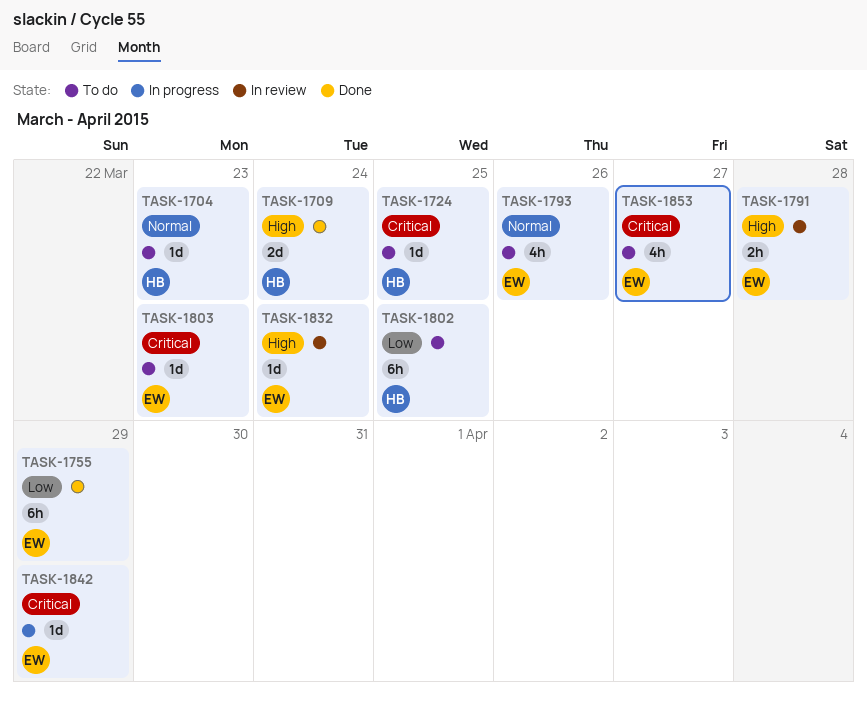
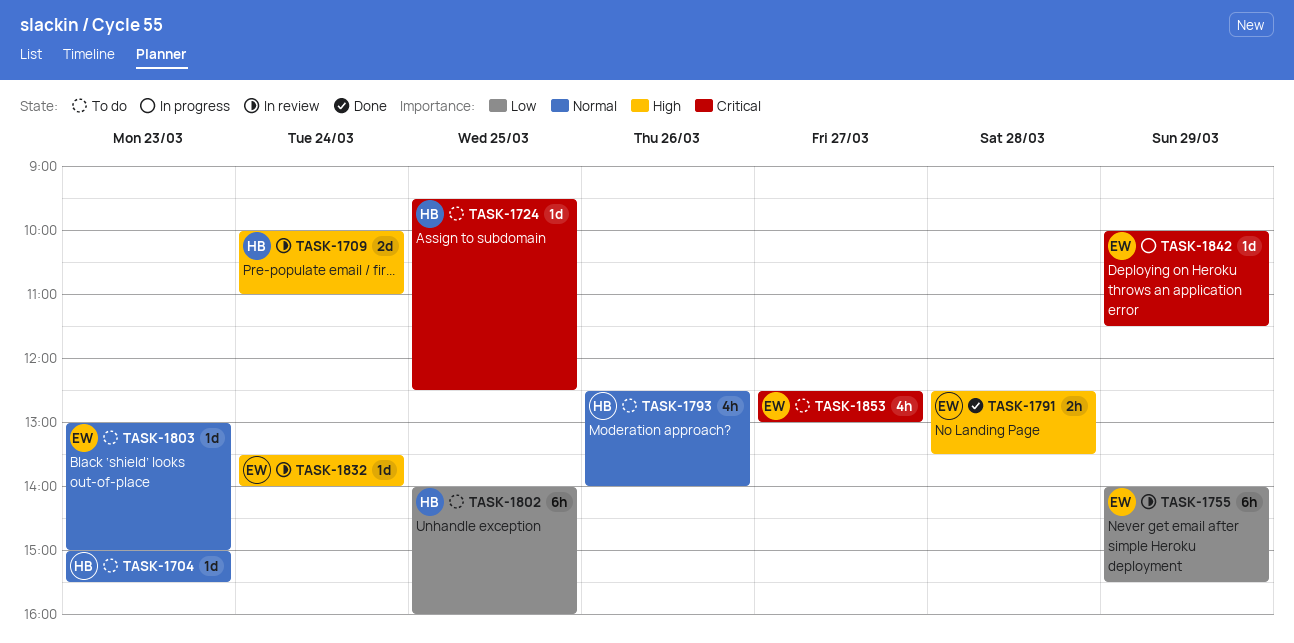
TASK-1709, status: Done -> In review
TASK-1755, status: Done -> In review
TASK-1791, status: In review -> Done
TASK-1793, owner: EW -> HB
TASK-1803, priority: Critical -> Normal

